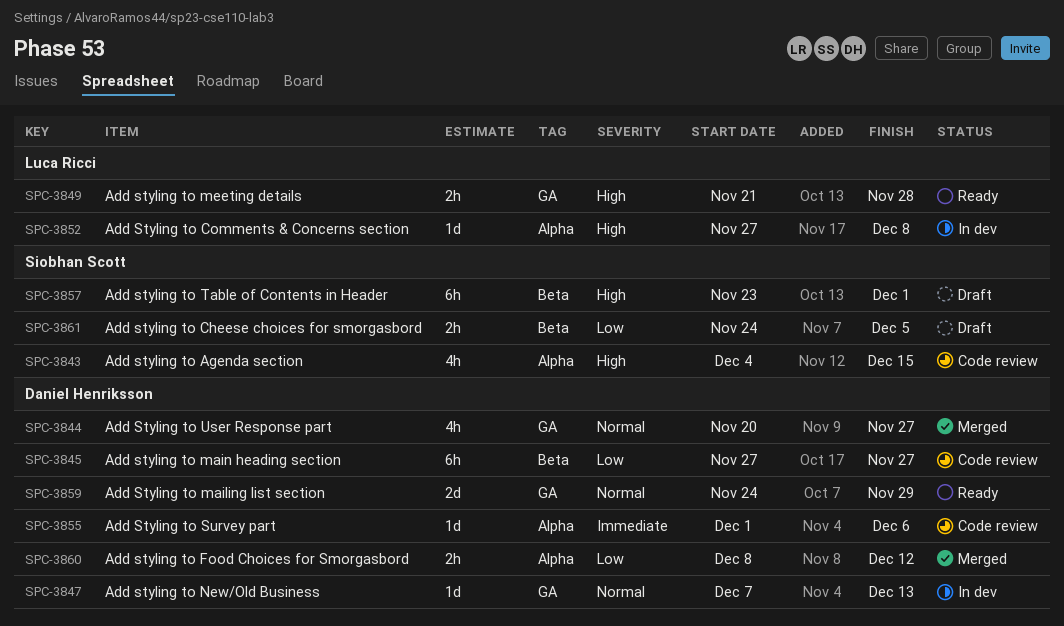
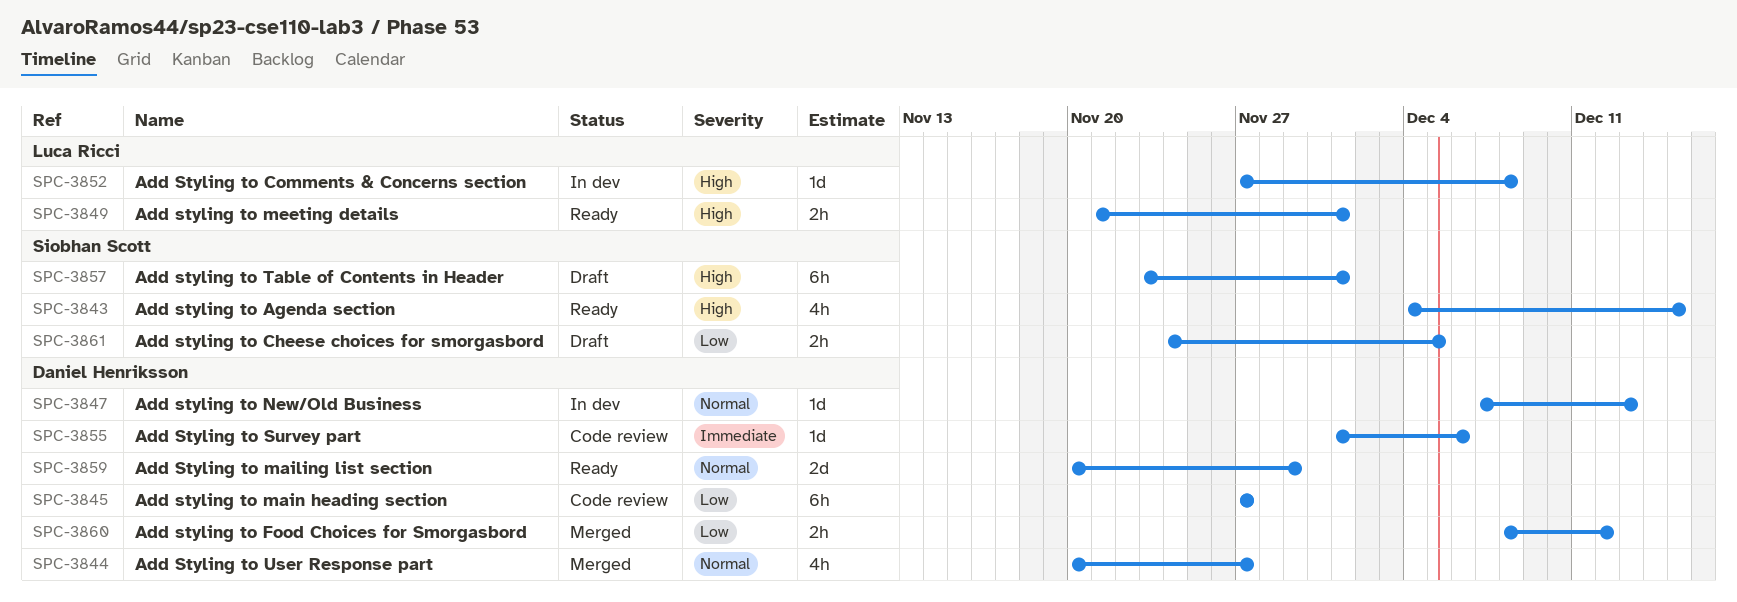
SPC-3843, status: Code review -> Ready
SPC-3849, due: Nov 28 -> Dec 1
SPC-3859, start: Nov 24 -> Nov 20

